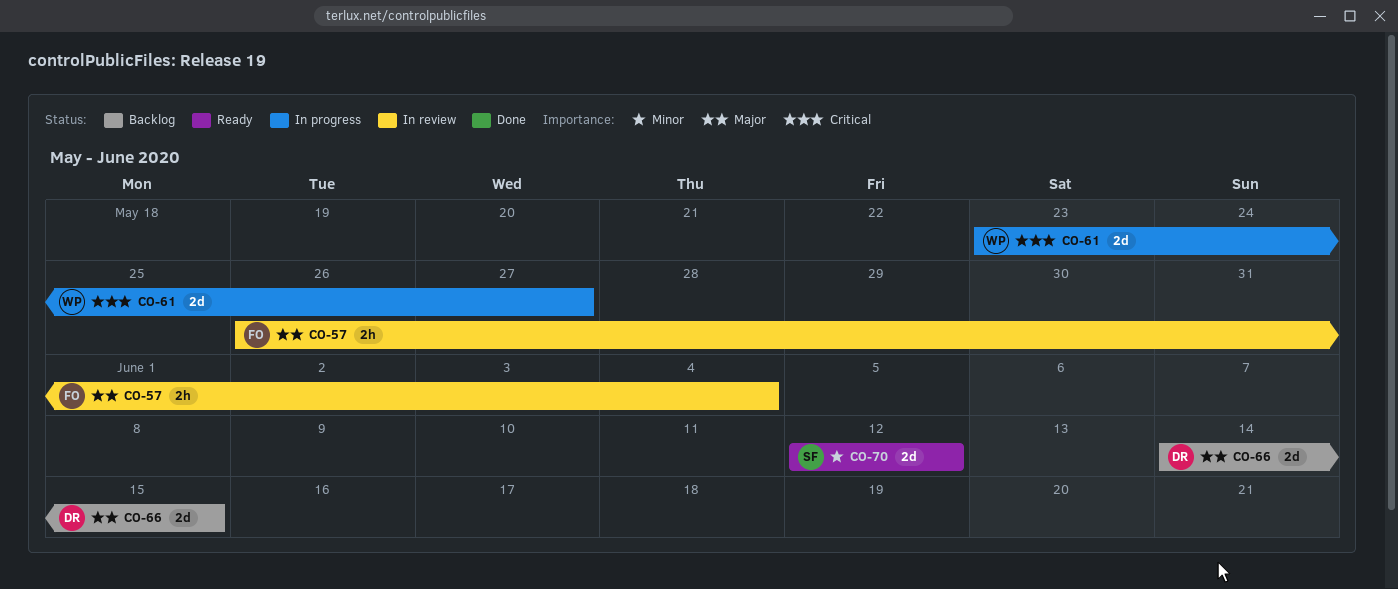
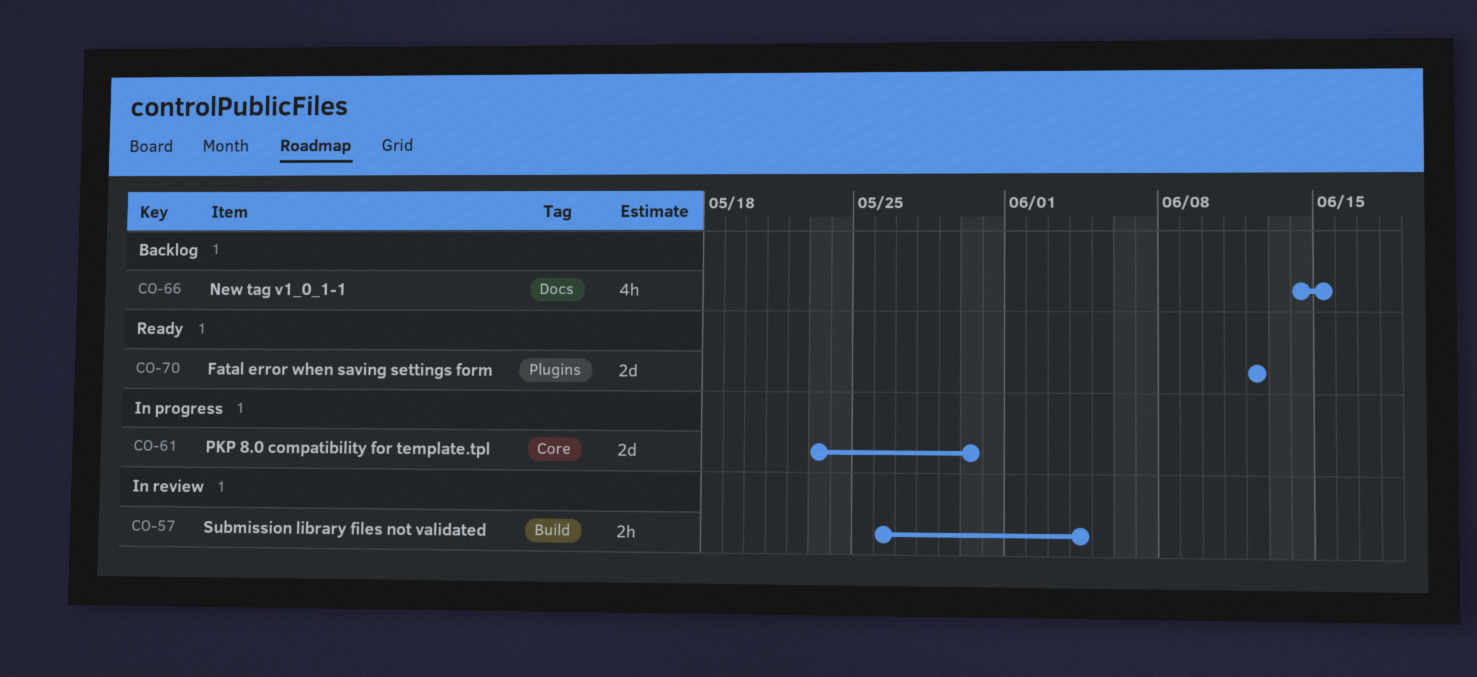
CO-61, due: May 27 -> May 30
CO-66, estimate: 2d -> 4h

